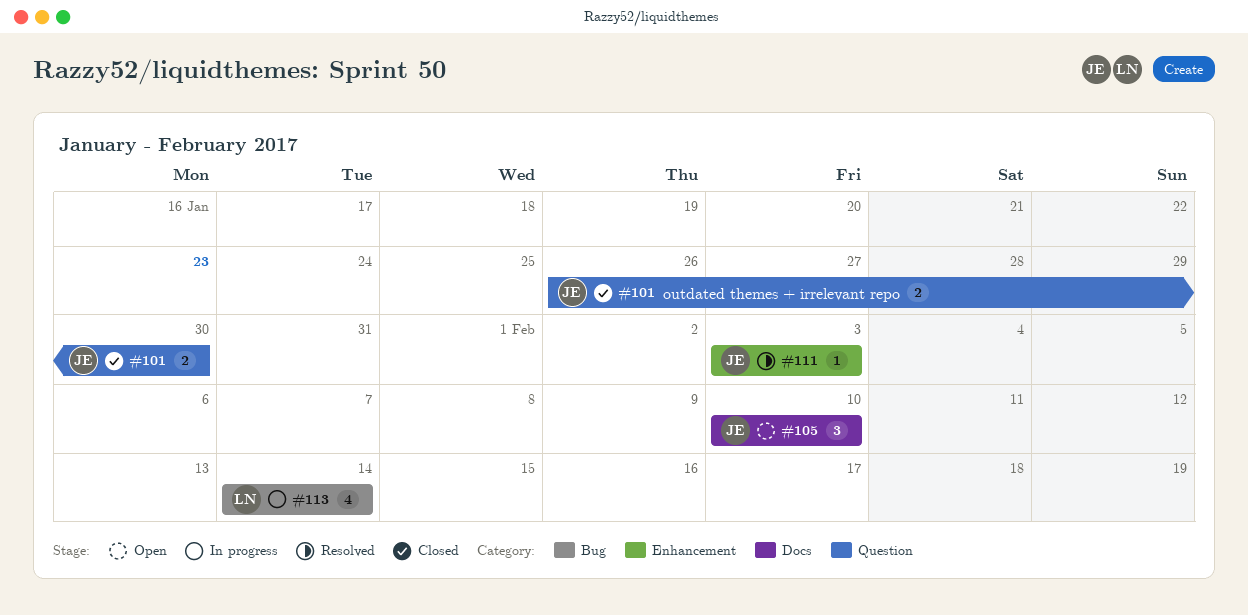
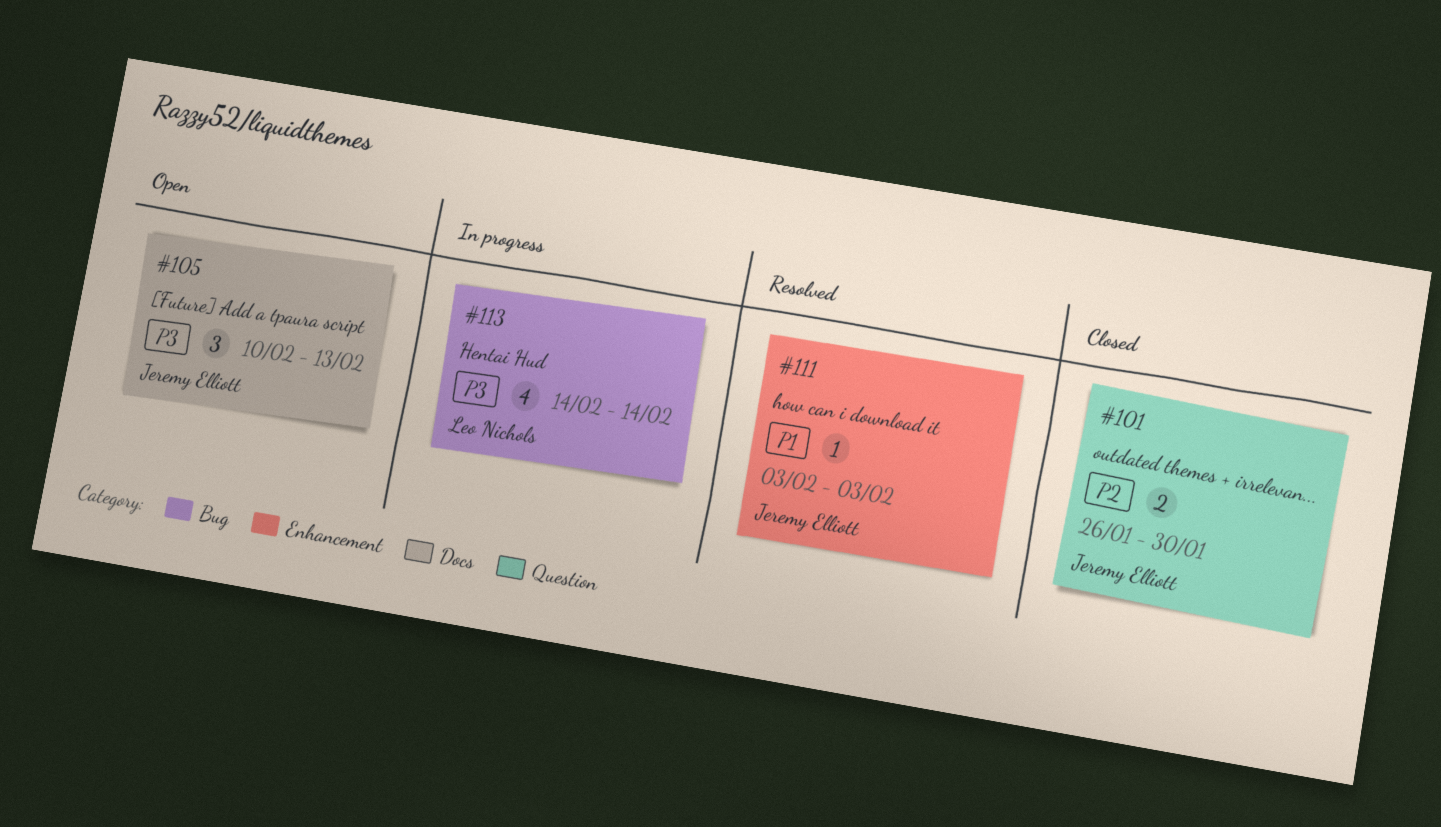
#105, due: Feb 10 -> Feb 13

